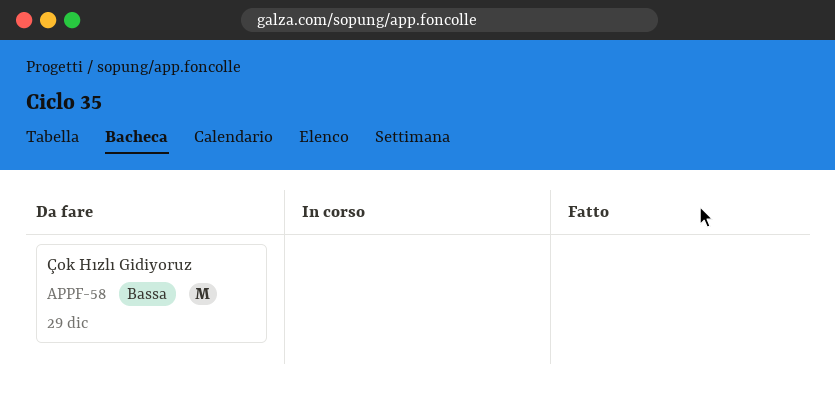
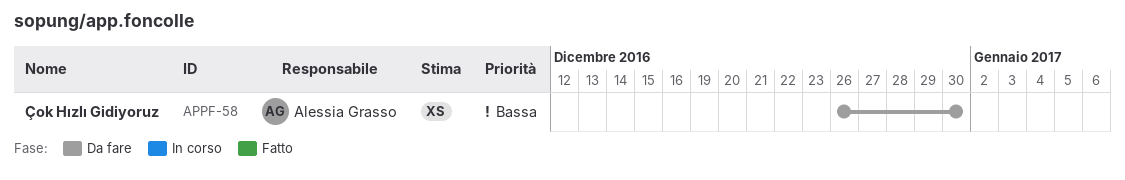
APPF-58, estimate: M -> XS
APPF-58, due: Dec 29 -> Dec 30

